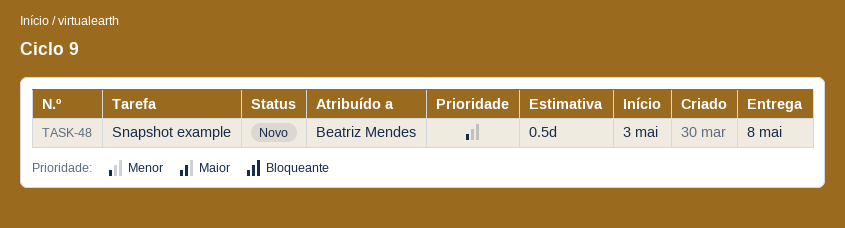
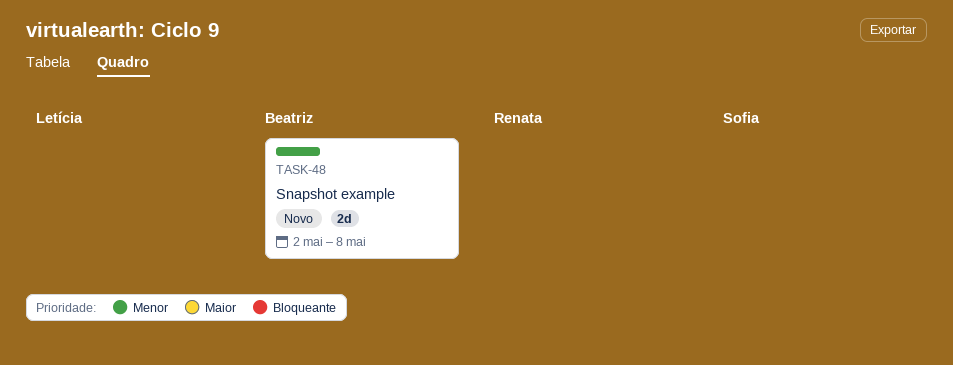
TASK-48, estimate: 0.5d -> 2d
TASK-48, start: May 3 -> May 2

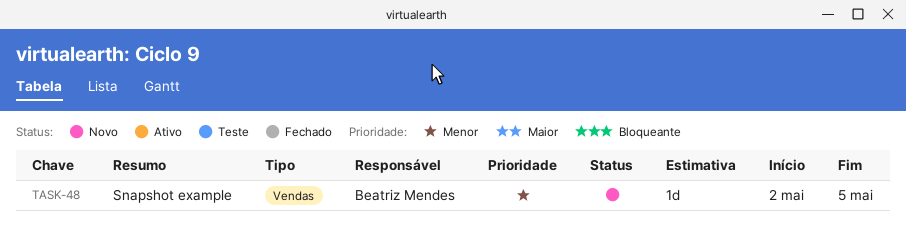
TASK-48, estimate: 2d -> 1d
TASK-48, due: May 8 -> May 5

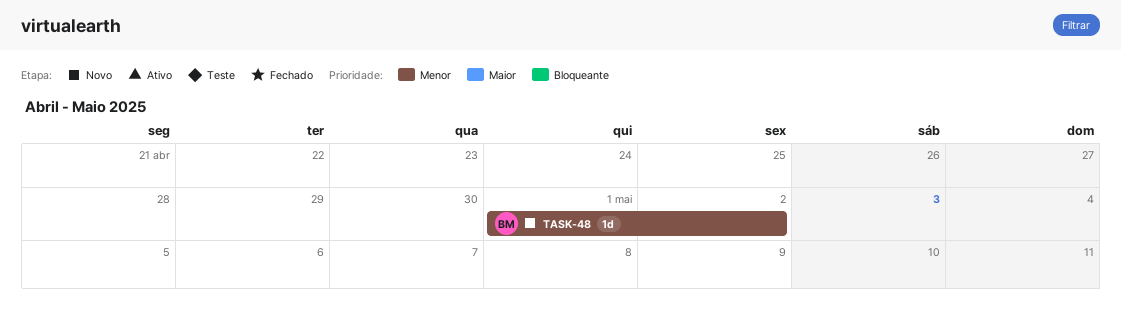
TASK-48, start: May 2 -> May 1
TASK-48, due: May 5 -> May 2

